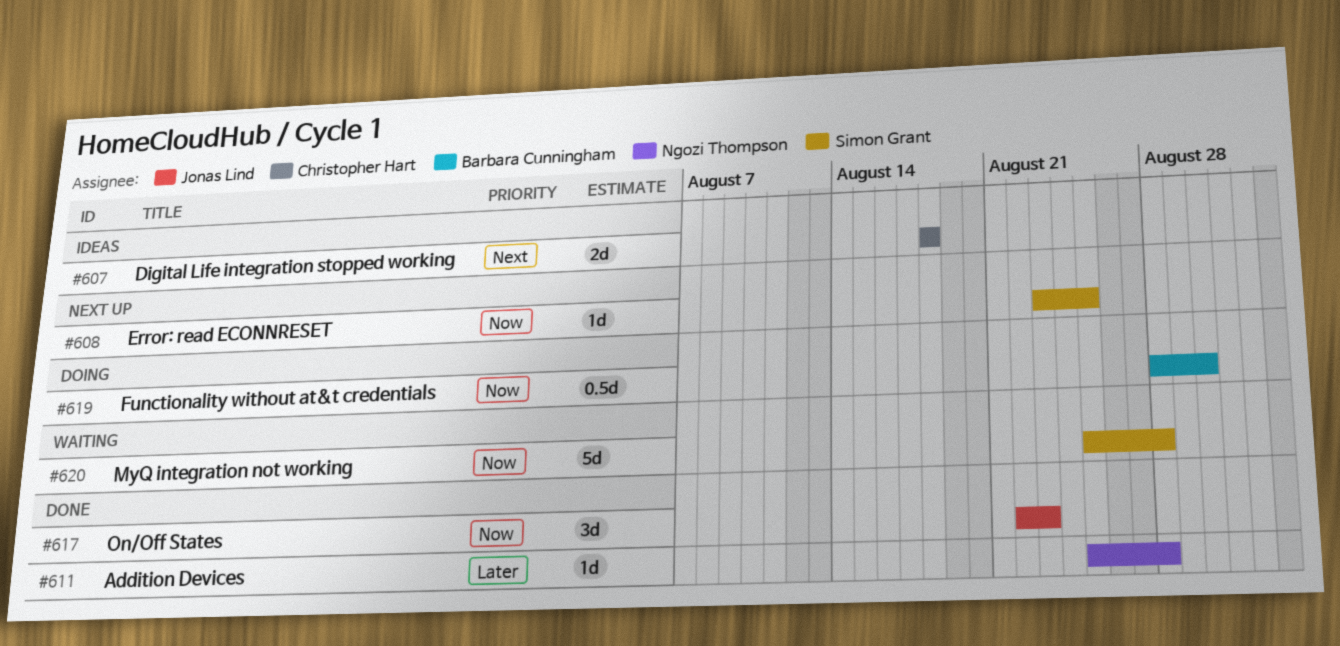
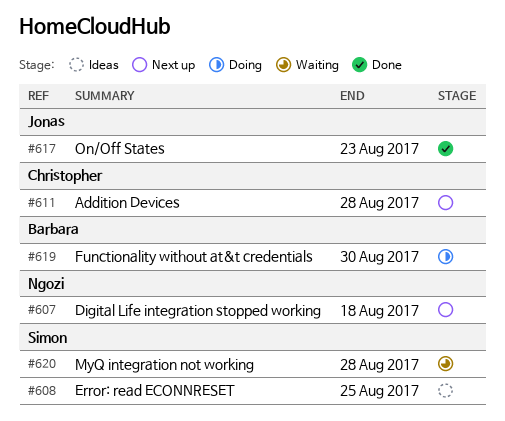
#607, status: Ideas -> Next up
#607, owner: Christopher Hart -> Ngozi Thompson
#608, status: Next up -> Ideas
#611, status: Done -> Next up
#611, owner: Ngozi Thompson -> Christopher Hart

